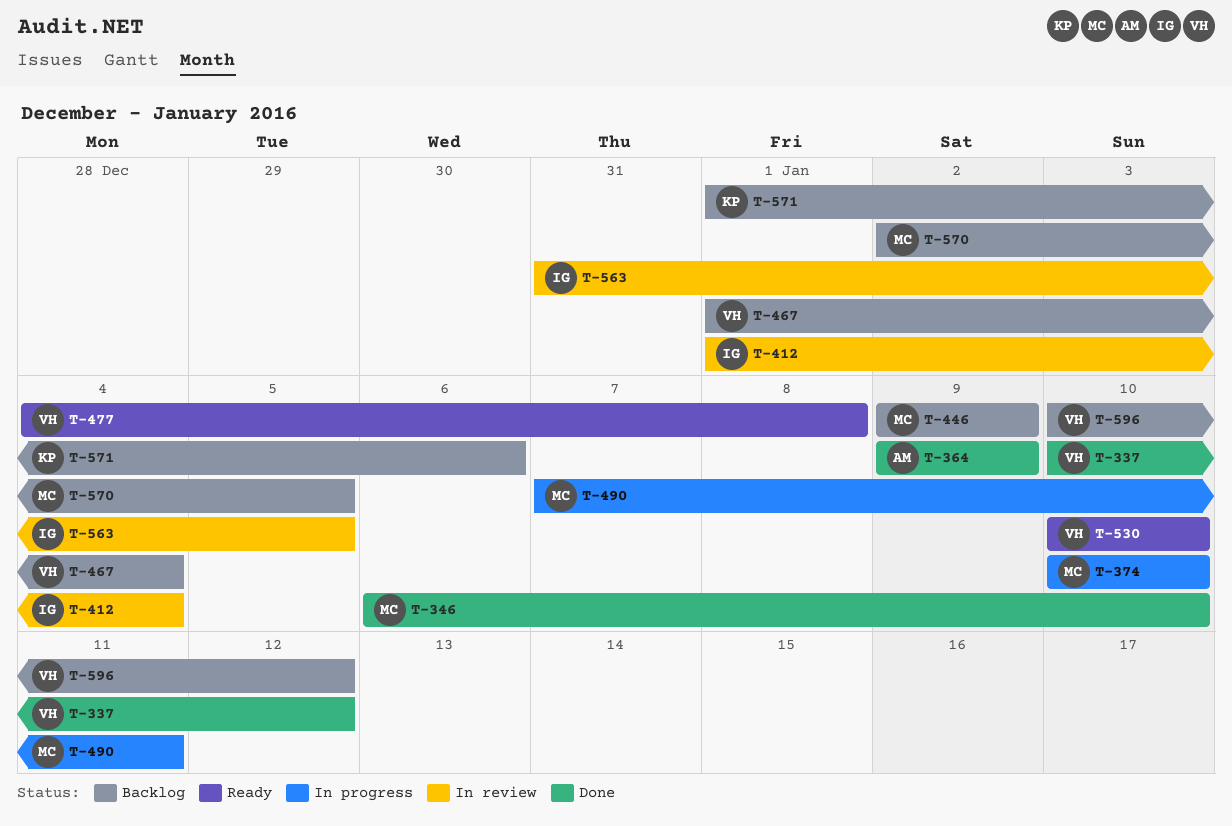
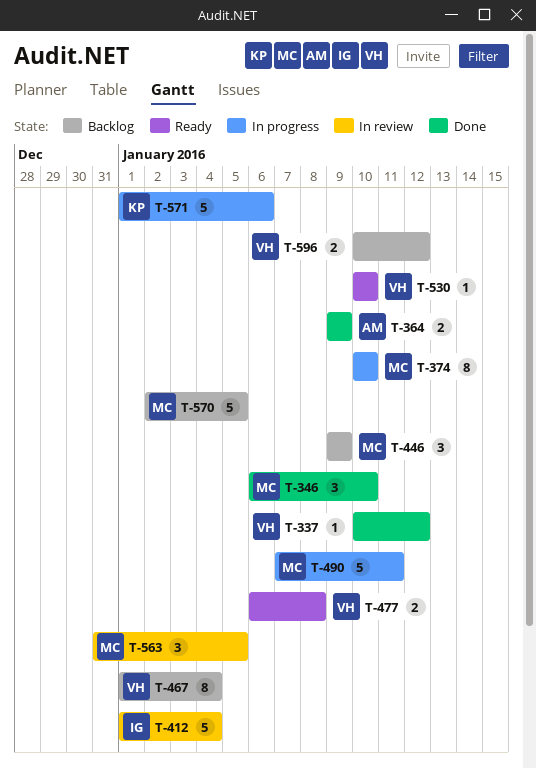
T-477, start: Jan 4 -> Jan 6
T-563, owner: IG -> MC
T-571, status: Backlog -> In progress

